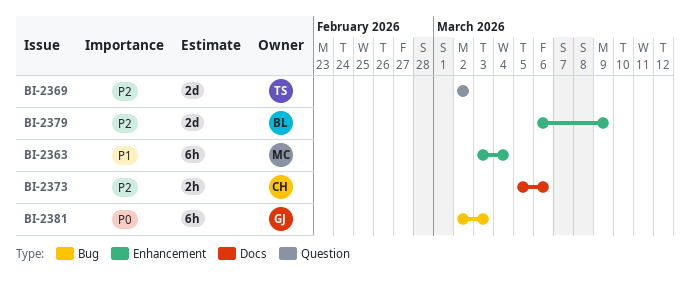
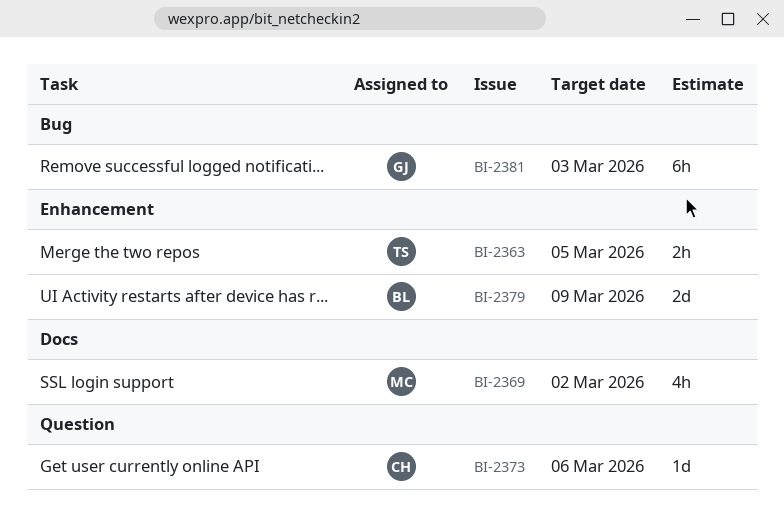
BI-2363, owner: MC -> TS
BI-2363, estimate: 6h -> 2h
BI-2363, due: Mar 4 -> Mar 5
BI-2369, owner: TS -> MC
BI-2369, label: Question -> Docs
BI-2369, estimate: 2d -> 4h
BI-2373, label: Docs -> Question
BI-2373, estimate: 2h -> 1d

